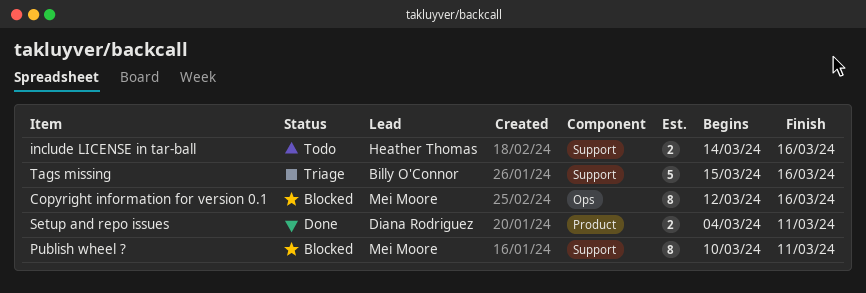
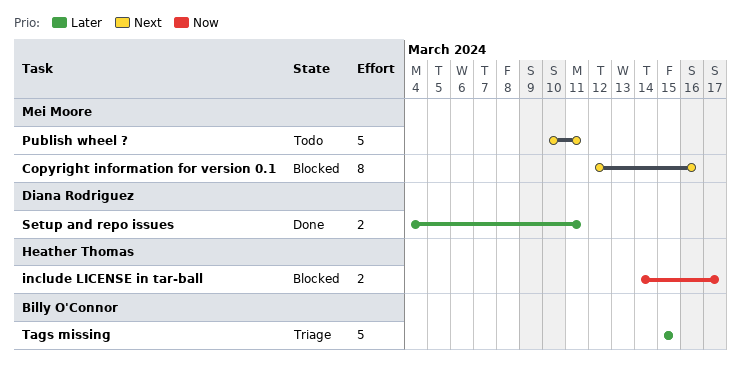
include LICENSE in tar-ball, status: Todo -> Blocked
include LICENSE in tar-ball, due: Mar 16 -> Mar 17
Publish wheel ?, status: Blocked -> Todo
Publish wheel ?, estimate: 8 -> 5
Tags missing, due: Mar 16 -> Mar 15

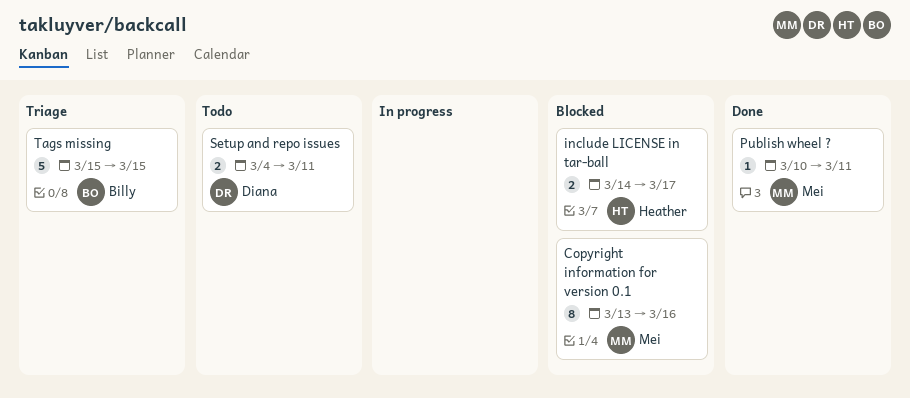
Copyright information for version 0.1, start: Mar 12 -> Mar 13
Publish wheel ?, status: Todo -> Done
Publish wheel ?, estimate: 5 -> 1
Setup and repo issues, status: Done -> Todo

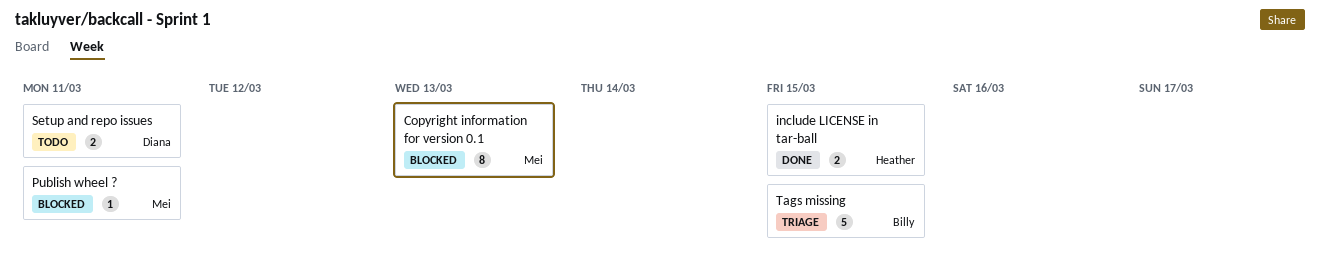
Copyright information for version 0.1, due: Mar 16 -> Mar 13
include LICENSE in tar-ball, status: Blocked -> Done
include LICENSE in tar-ball, due: Mar 17 -> Mar 15
Publish wheel ?, status: Done -> Blocked

